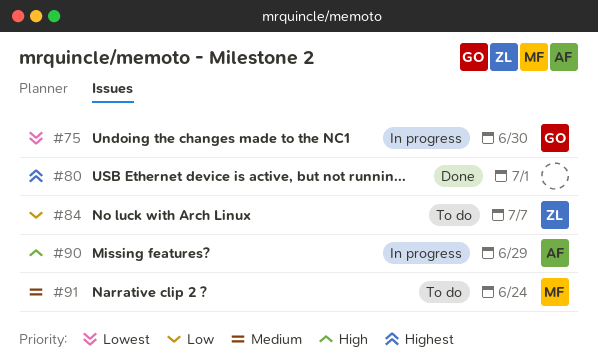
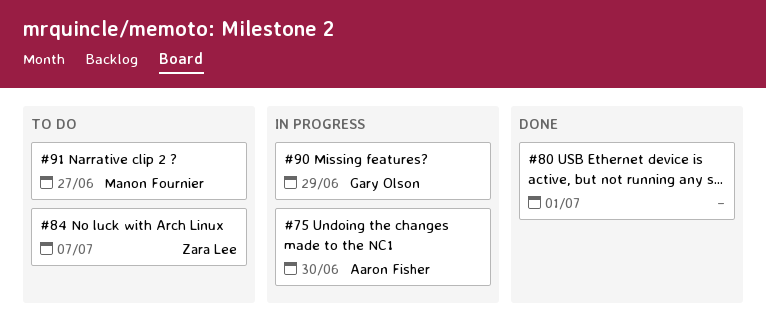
#75, owner: Gary Olson -> Aaron Fisher
#90, owner: Aaron Fisher -> Gary Olson
#91, due: Jun 24 -> Jun 27

